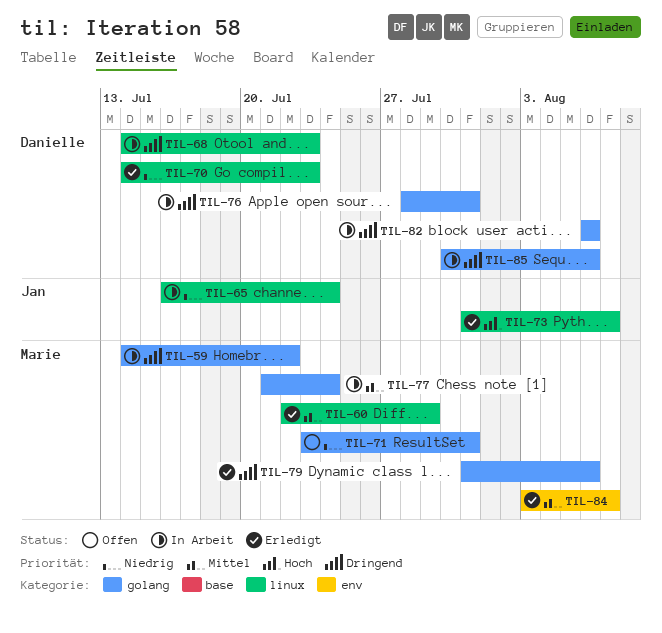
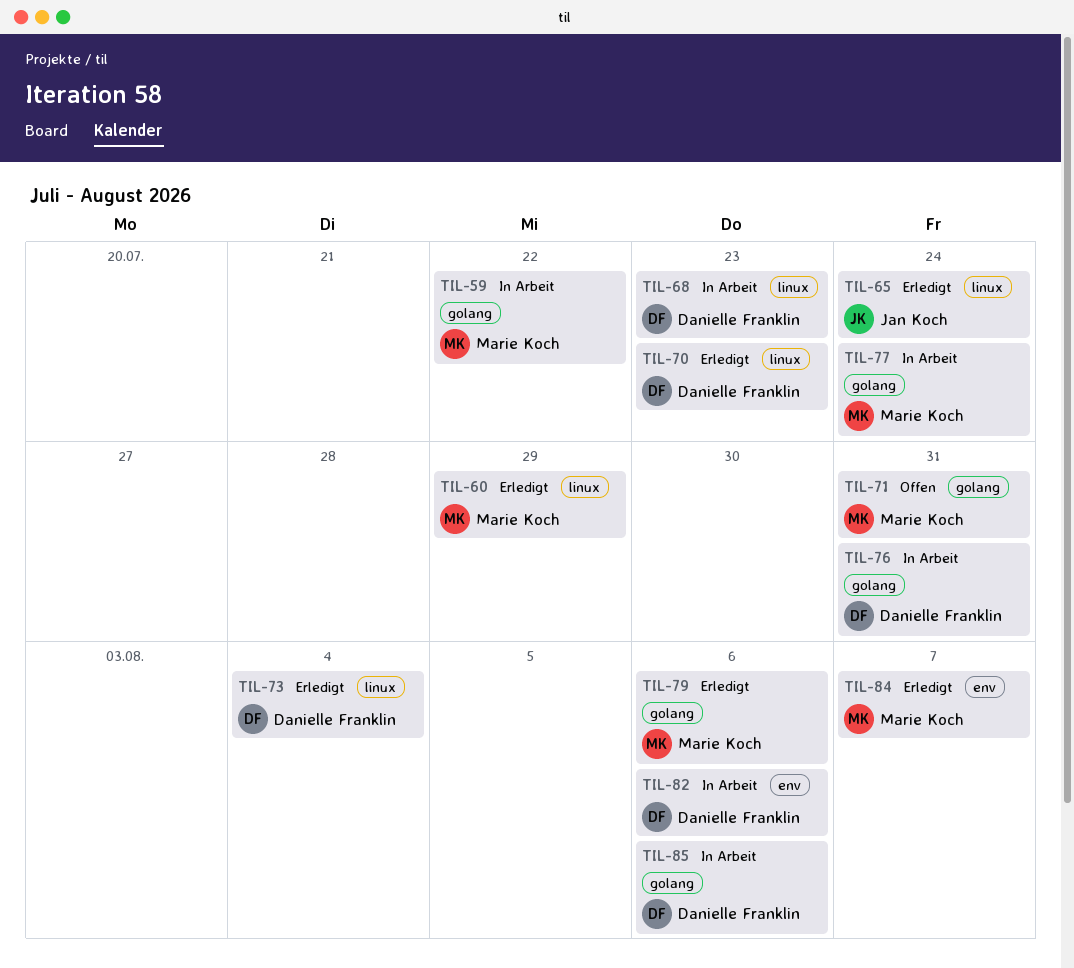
TIL-65, status: In Arbeit -> Erledigt
TIL-73, owner: Jan Koch -> Danielle Franklin
TIL-73, due: Aug 7 -> Aug 4
TIL-82, label: golang -> env

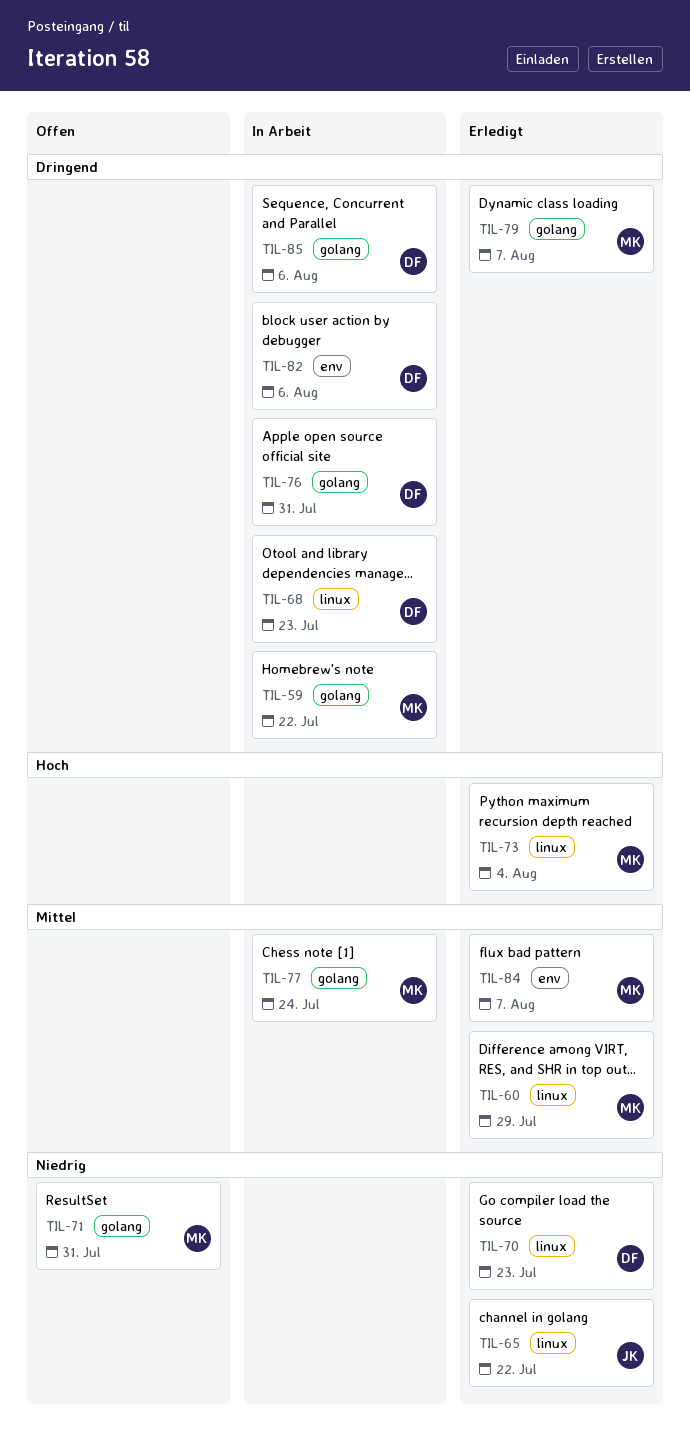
TIL-65, due: Jul 24 -> Jul 22
TIL-73, owner: Danielle Franklin -> Marie Koch
TIL-79, due: Aug 6 -> Aug 7

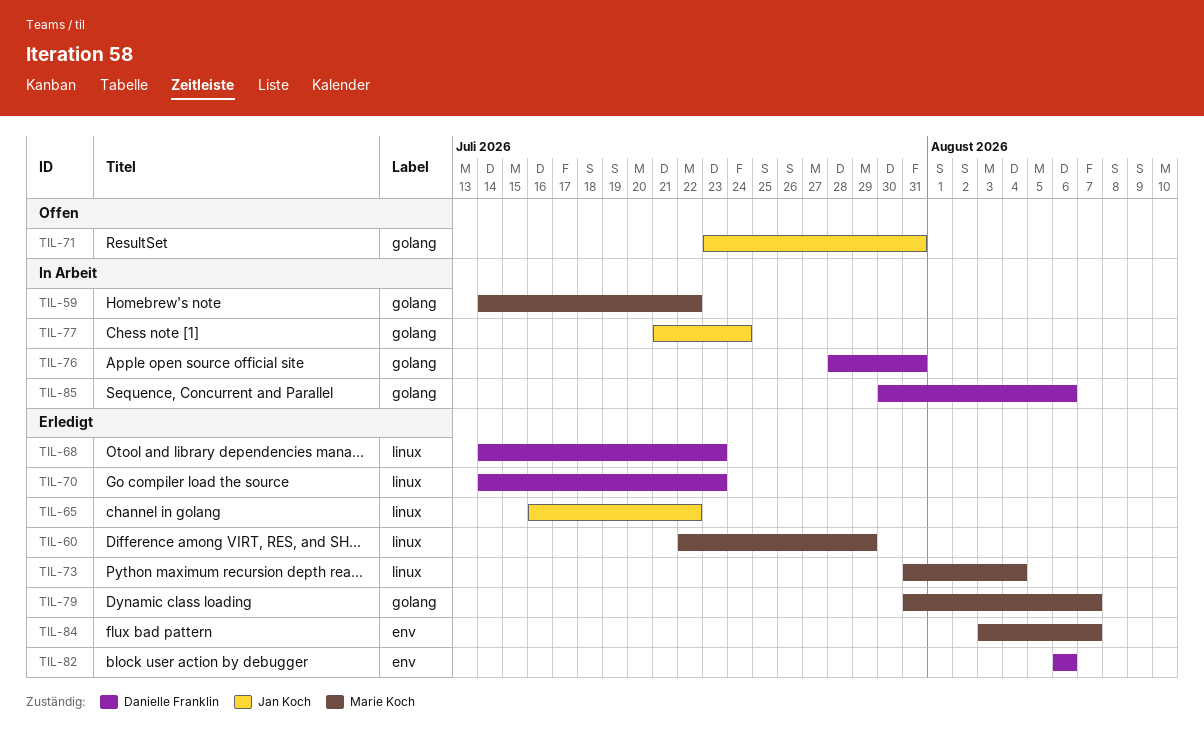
TIL-68, status: In Arbeit -> Erledigt
TIL-71, owner: Marie Koch -> Jan Koch
TIL-77, owner: Marie Koch -> Jan Koch
TIL-82, status: In Arbeit -> Erledigt

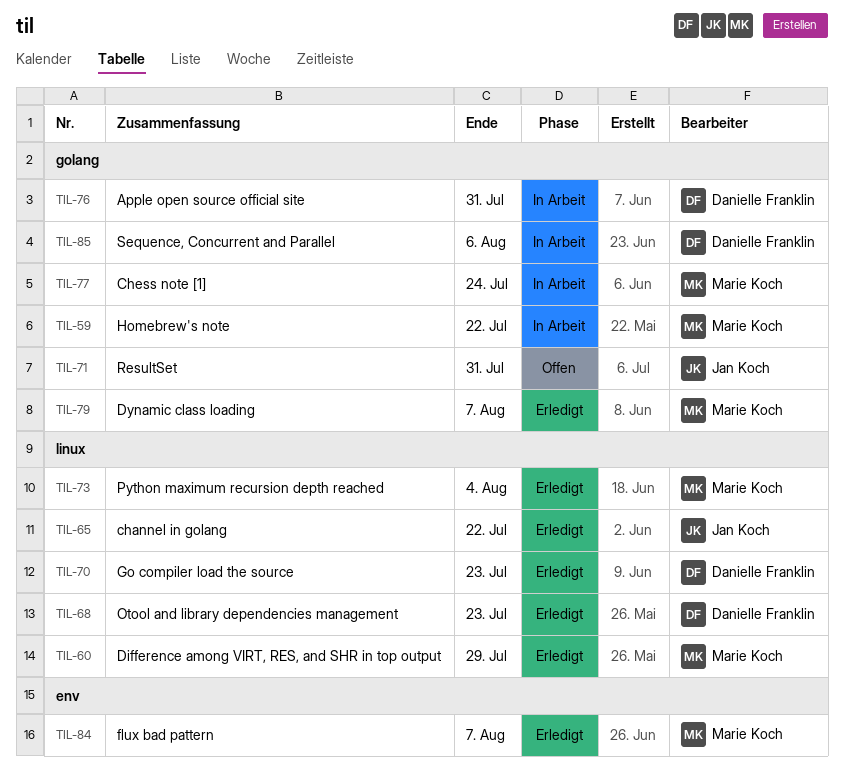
TIL-77, owner: Jan Koch -> Marie Koch
TIL-82: present -> none

